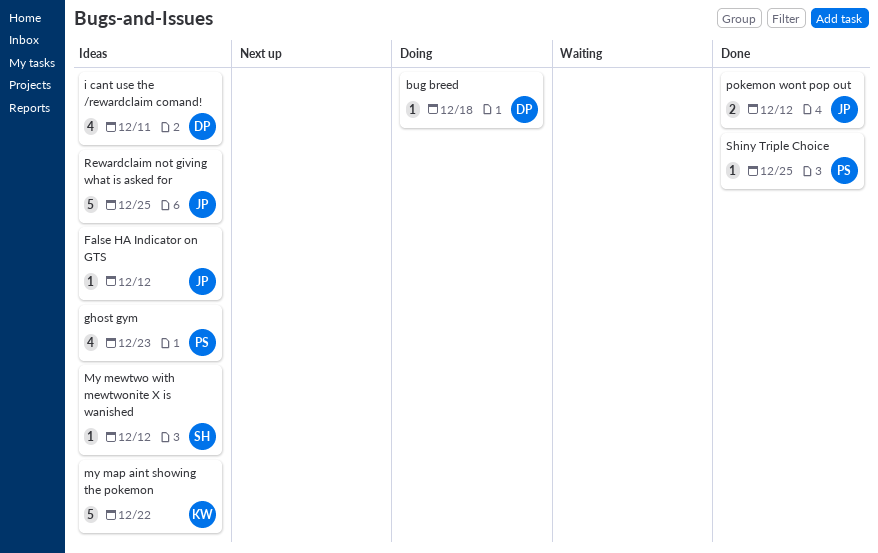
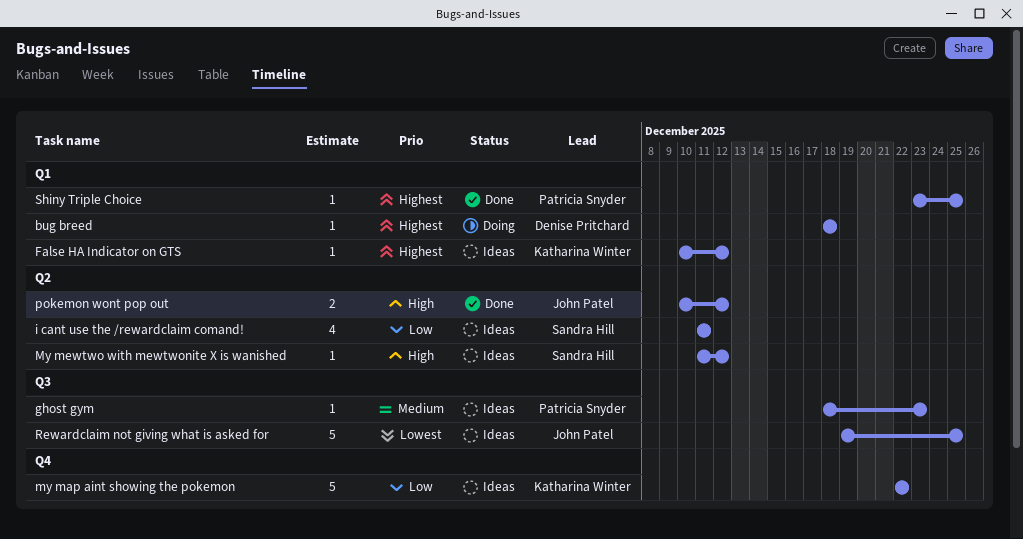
False HA Indicator on GTS, owner: John Patel -> Katharina Winter
ghost gym, estimate: 4 -> 1
i cant use the /rewardclaim comand!, owner: Denise Pritchard -> Sandra Hill

